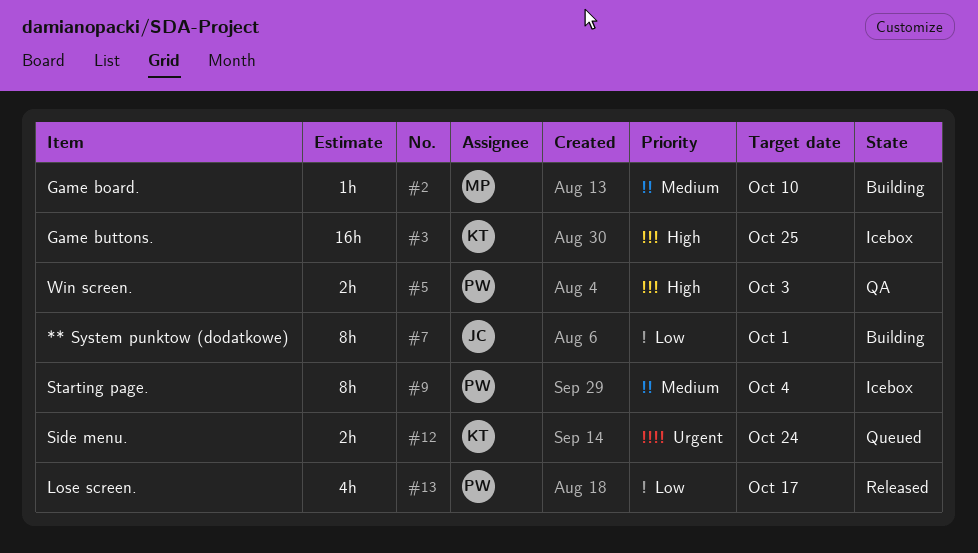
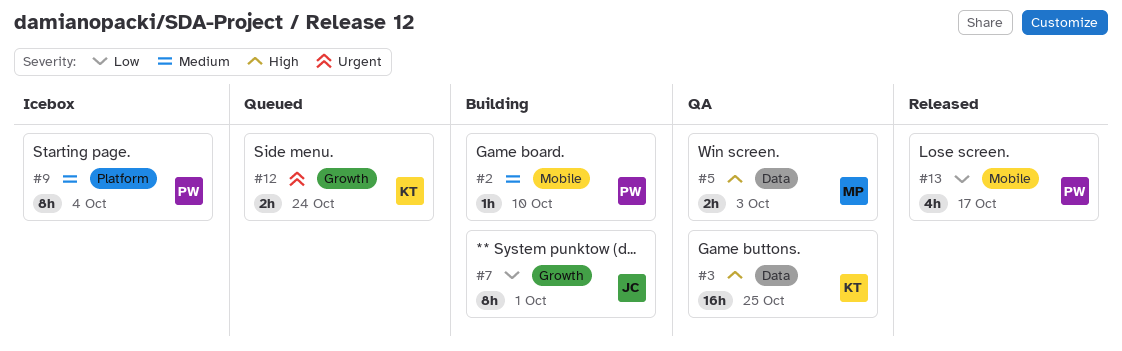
#2, owner: MP -> PW
#3, status: Icebox -> QA
#5, owner: PW -> MP

